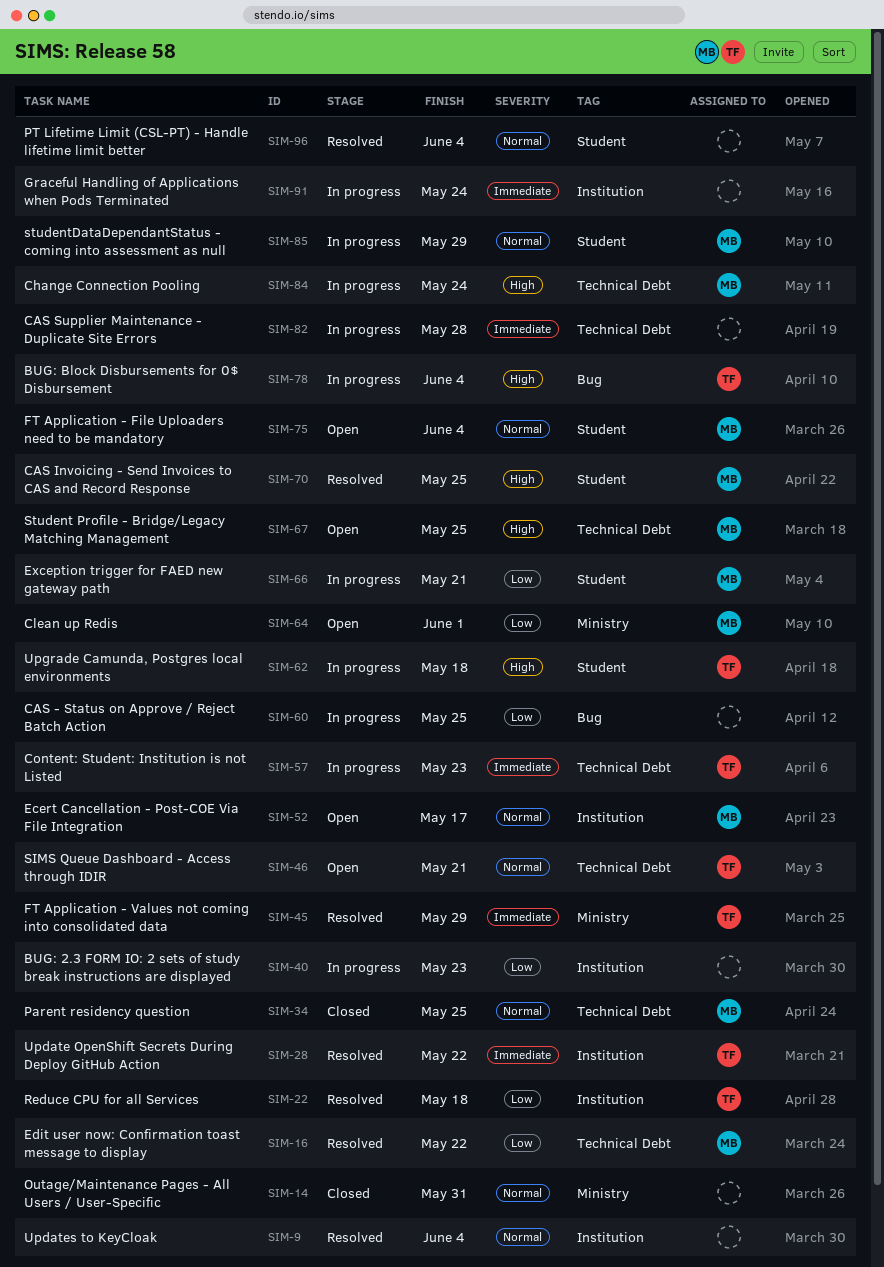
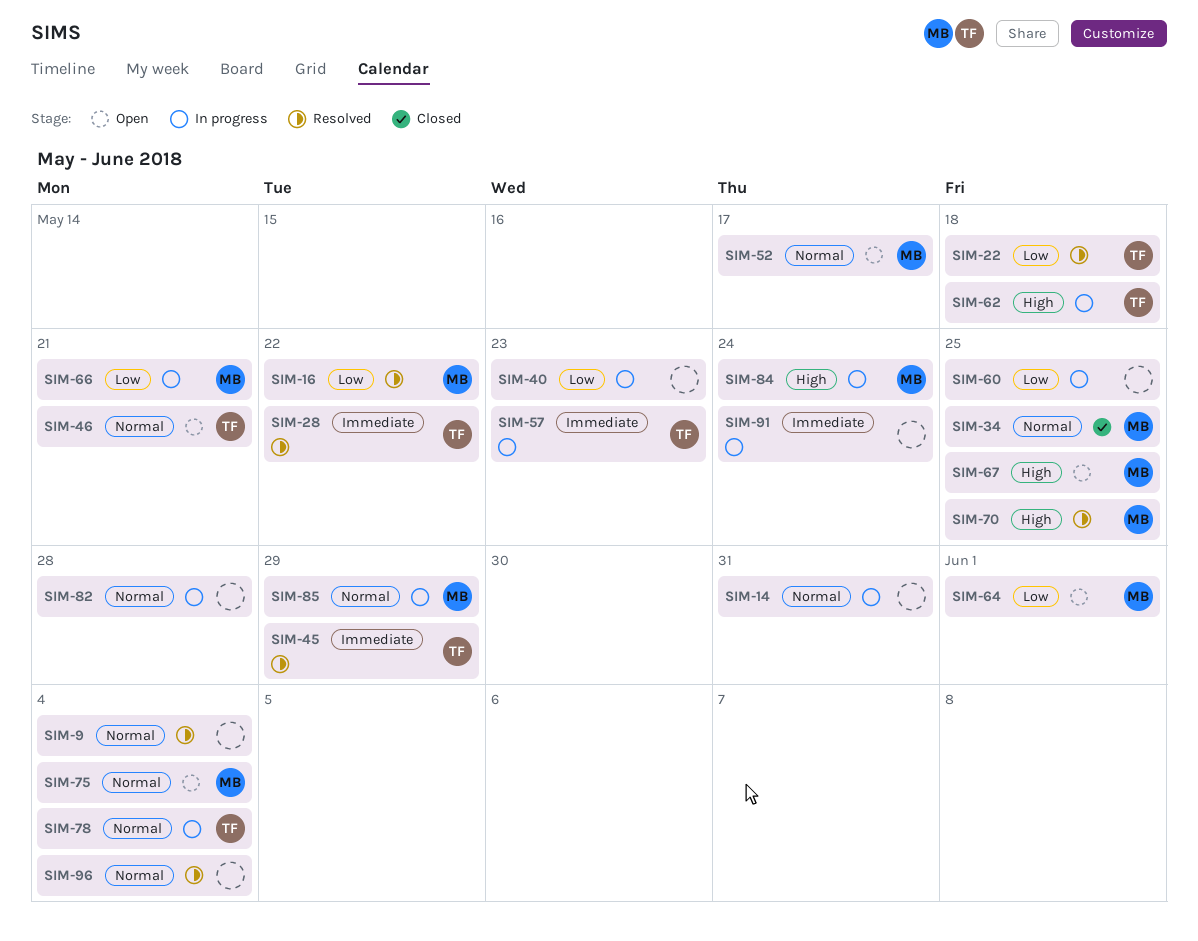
SIM-14, status: Closed -> In progress
SIM-78, priority: High -> Normal
SIM-82, priority: Immediate -> Normal

